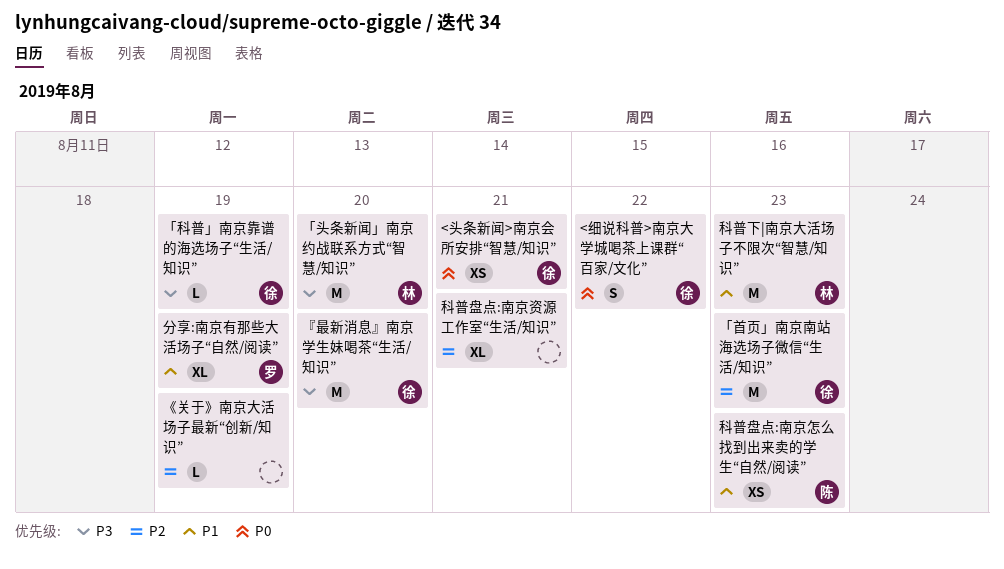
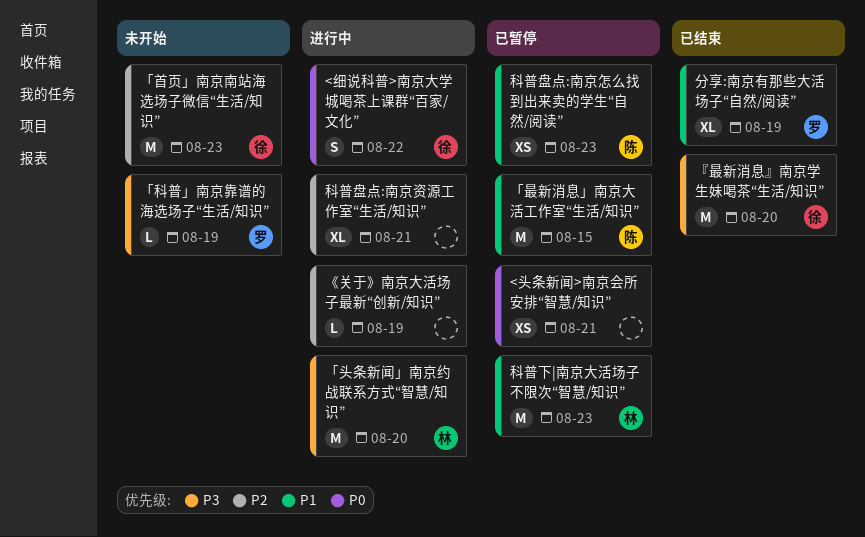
<头条新闻>南京会所安排“智慧/知识”, owner: 徐 -> none
「最新消息」南京大活工作室“生活/知识”: none -> present
「科普」南京靠谱的海选场子“生活/知识”, owner: 徐 -> 罗

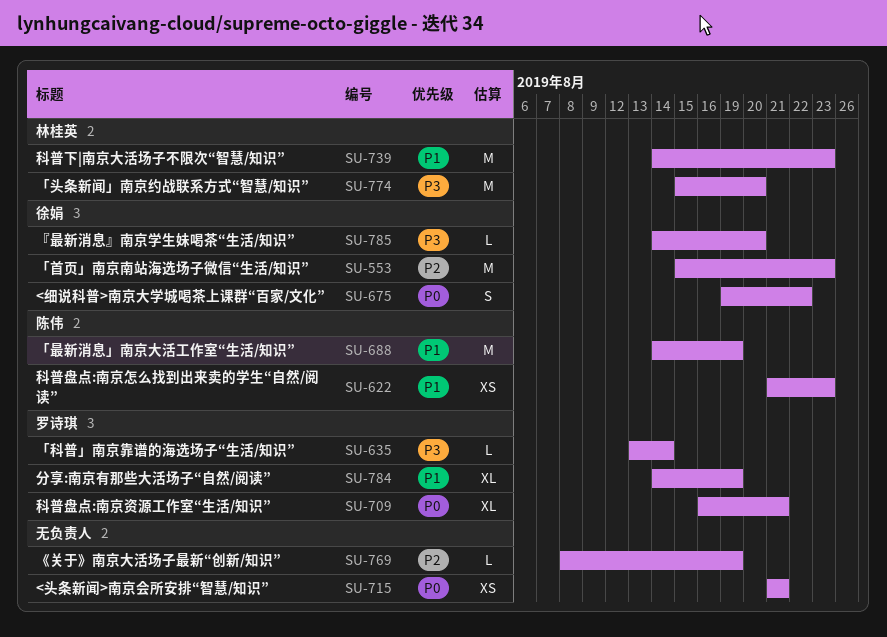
「最新消息」南京大活工作室“生活/知识”, due: Aug 15 -> Aug 19
「科普」南京靠谱的海选场子“生活/知识”, due: Aug 19 -> Aug 14
『最新消息』南京学生妹喝茶“生活/知识”, estimate: M -> L
科普盘点:南京资源工作室“生活/知识”, owner: none -> 罗诗琪
科普盘点:南京资源工作室“生活/知识”, priority: P2 -> P0

